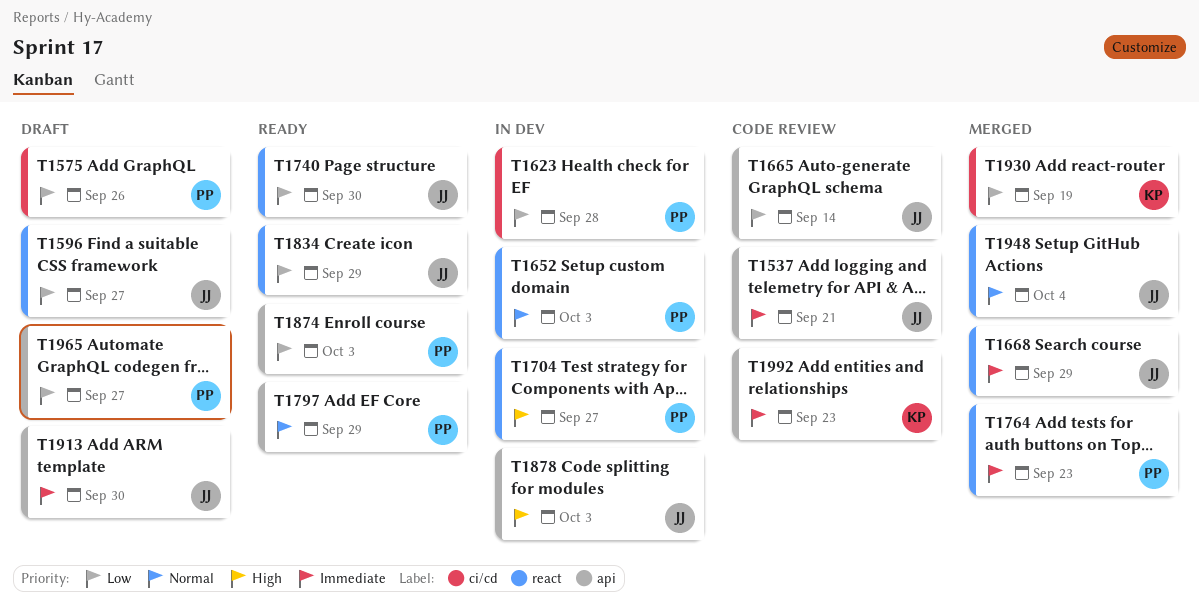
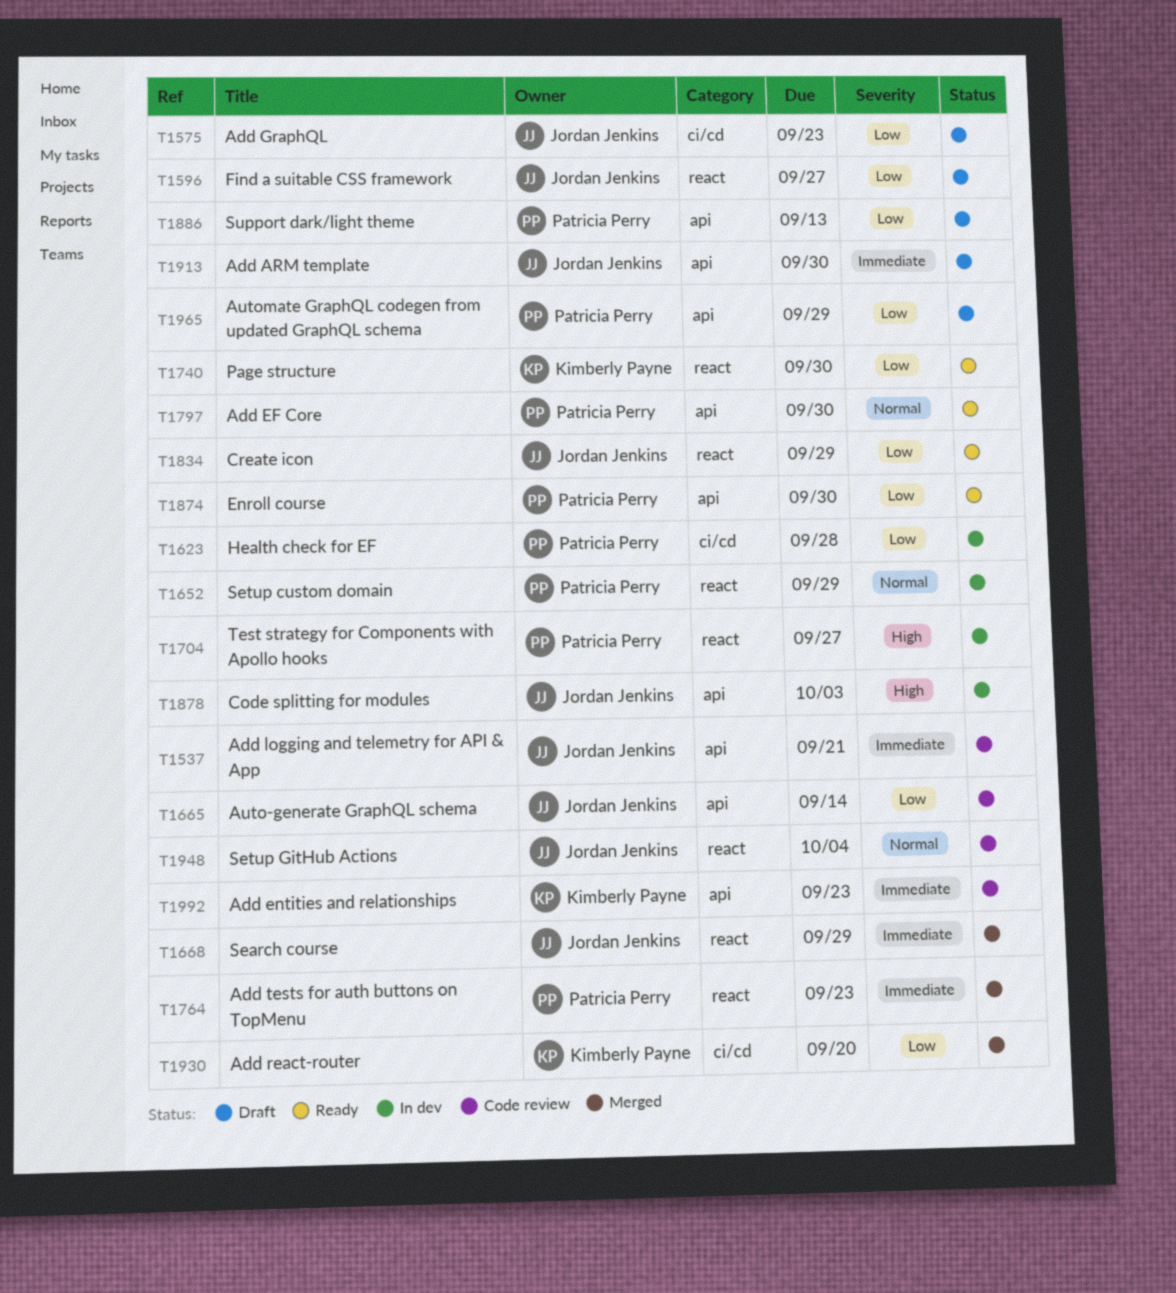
T1575, owner: Patricia Perry -> Jordan Jenkins
T1575, due: Sep 26 -> Sep 23
T1652, due: Oct 3 -> Sep 29
T1740, owner: Jordan Jenkins -> Kimberly Payne
T1797, due: Sep 29 -> Sep 30
T1874, due: Oct 3 -> Sep 30
T1886: none -> present
T1930, due: Sep 19 -> Sep 20
T1948, status: Merged -> Code review
T1965, due: Sep 27 -> Sep 29

